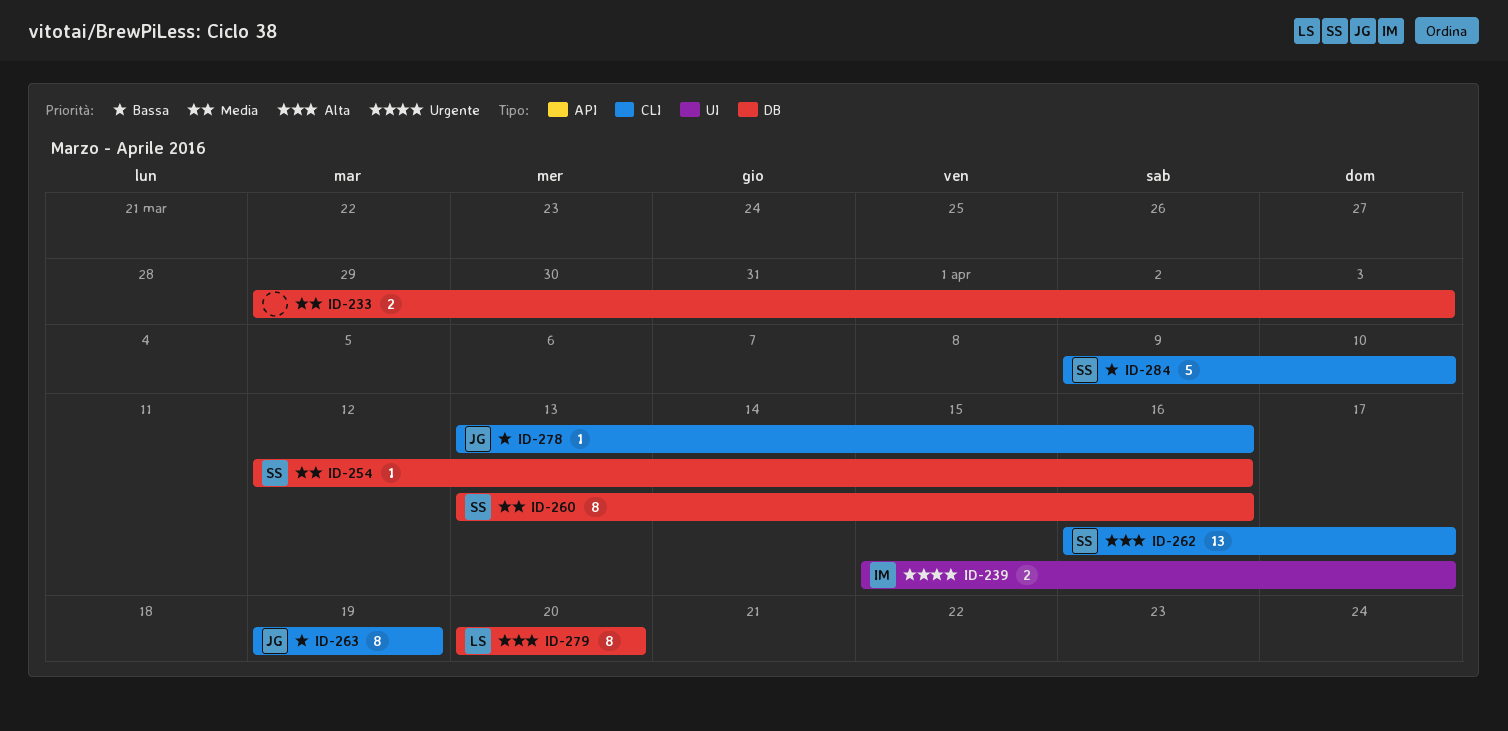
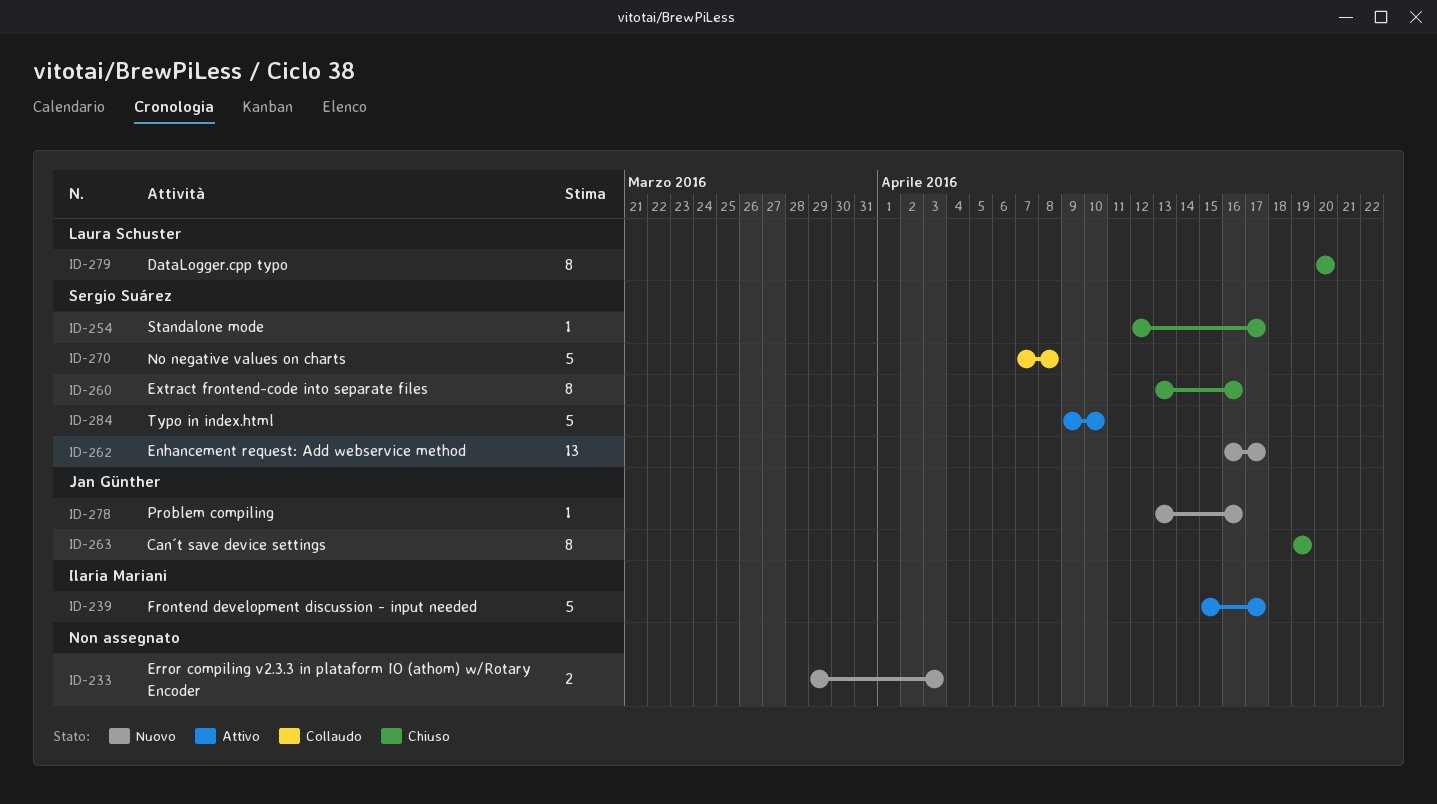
ID-239, estimate: 2 -> 5
ID-254, due: Apr 16 -> Apr 17
ID-270: none -> present

